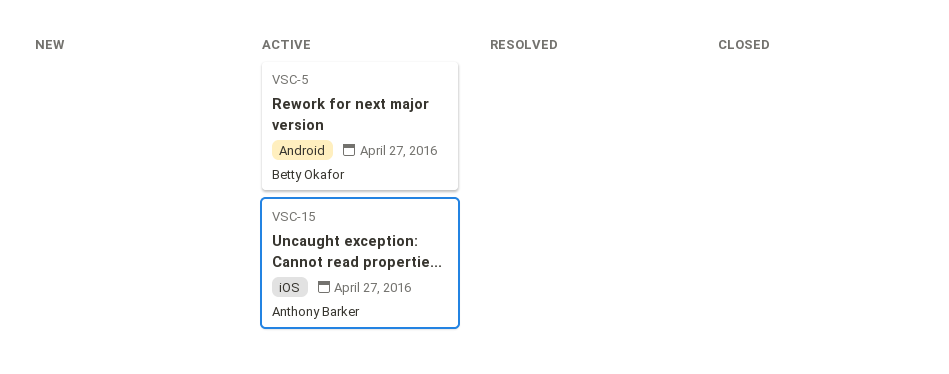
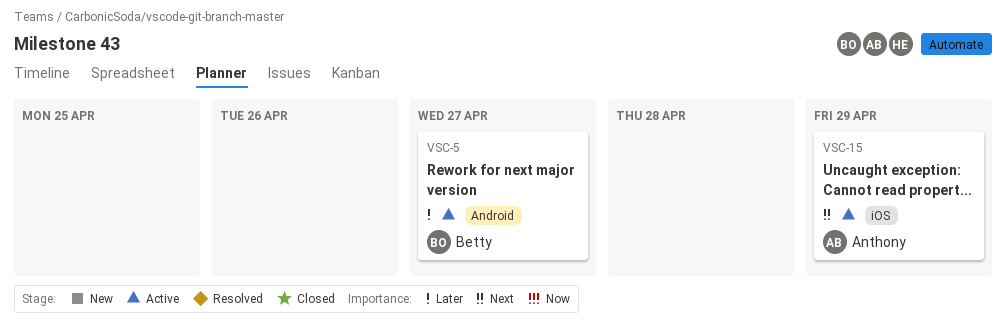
VSC-15, due: Apr 27 -> Apr 29

